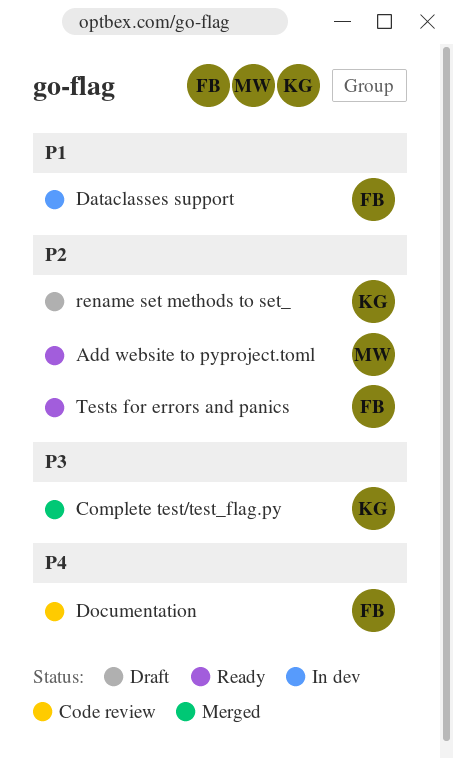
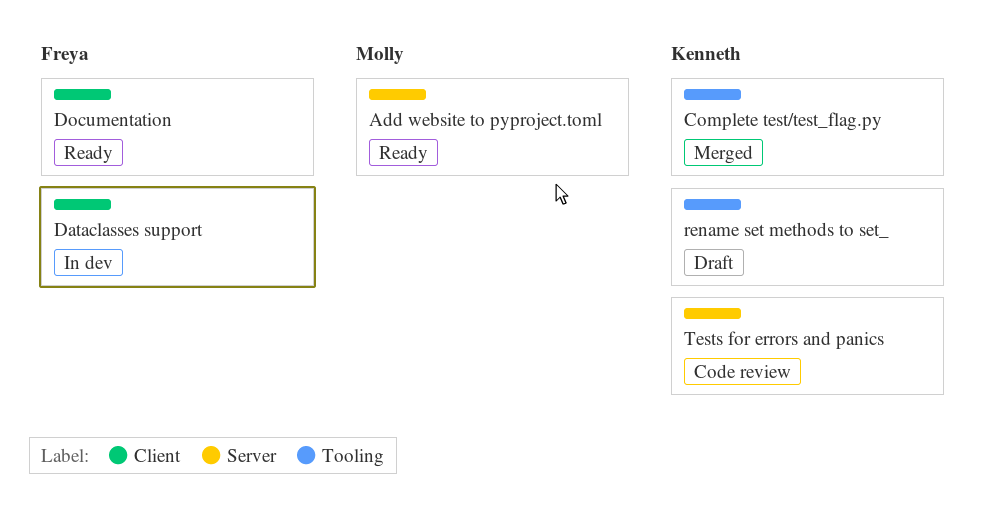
Documentation, status: Code review -> Ready
Tests for errors and panics, status: Ready -> Code review
Tests for errors and panics, owner: Freya -> Kenneth

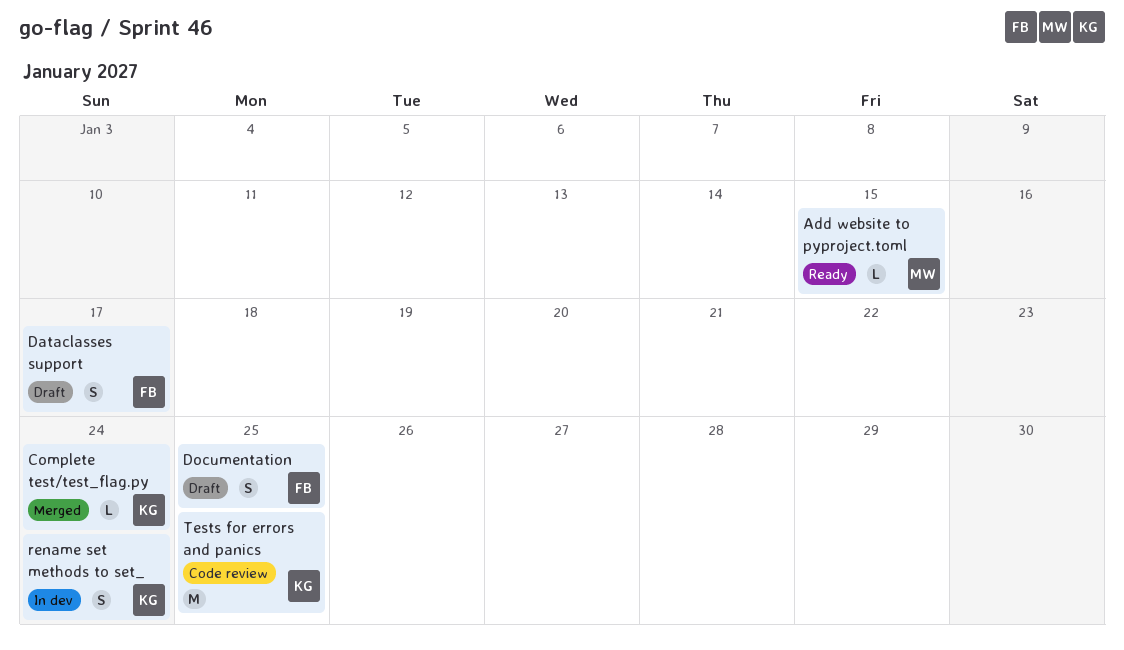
Dataclasses support, status: In dev -> Draft
Documentation, status: Ready -> Draft
rename set methods to set_, status: Draft -> In dev

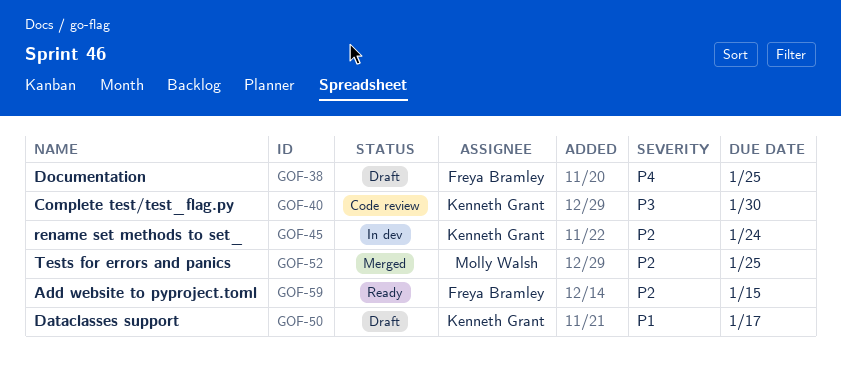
Add website to pyproject.toml, owner: Molly Walsh -> Freya Bramley
Complete test/test_flag.py, status: Merged -> Code review
Complete test/test_flag.py, due: Jan 24 -> Jan 30
Dataclasses support, owner: Freya Bramley -> Kenneth Grant
Tests for errors and panics, status: Code review -> Merged
Tests for errors and panics, owner: Kenneth Grant -> Molly Walsh

